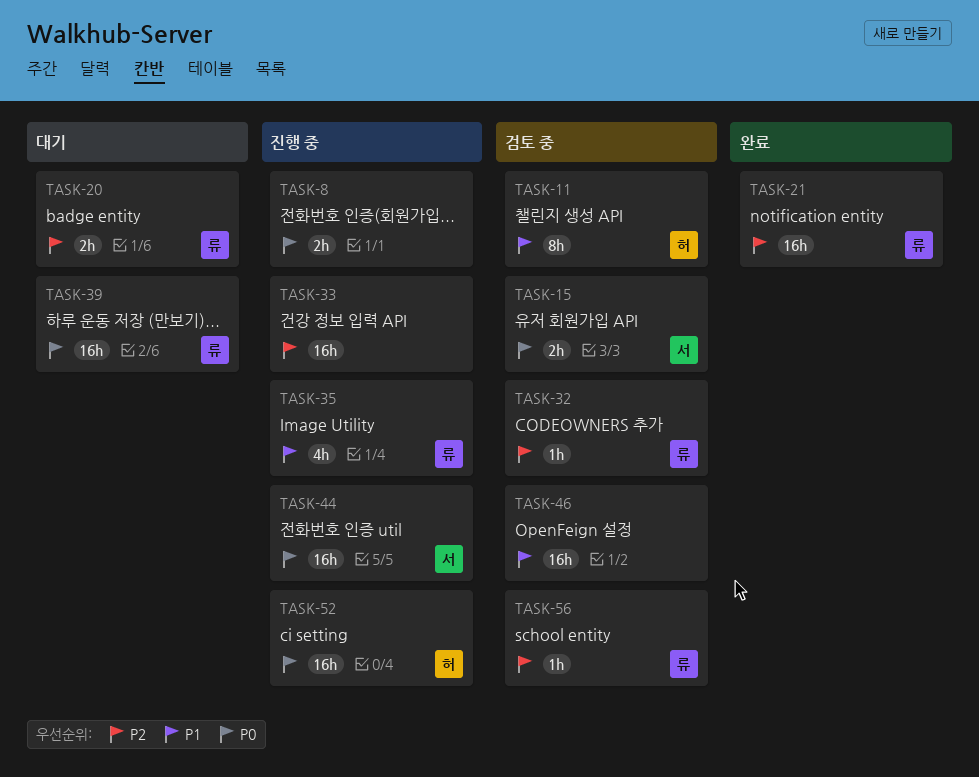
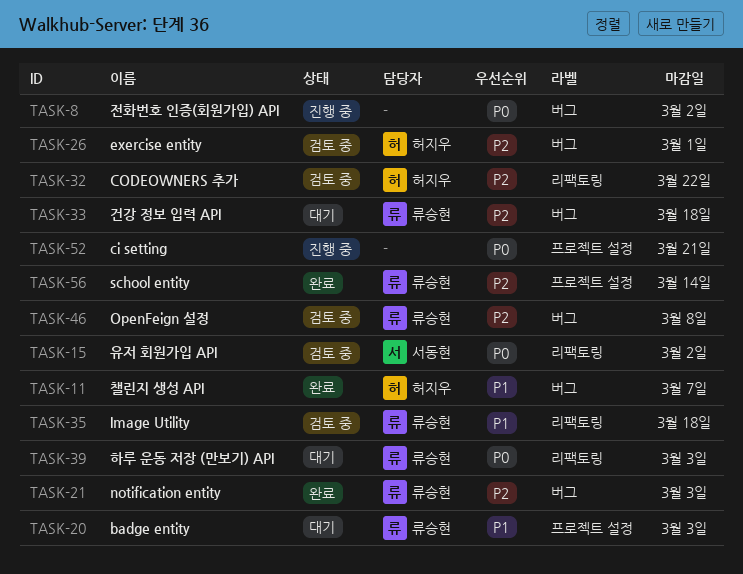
TASK-11, status: 검토 중 -> 완료
TASK-20, priority: P2 -> P1
TASK-26: none -> present
TASK-32, owner: 류승현 -> 허지우
TASK-33, status: 진행 중 -> 대기
TASK-33, owner: none -> 류승현
TASK-35, status: 진행 중 -> 검토 중
TASK-44: present -> none
TASK-46, owner: none -> 류승현
TASK-46, priority: P1 -> P2
TASK-52, owner: 허지우 -> none
TASK-56, status: 검토 중 -> 완료

